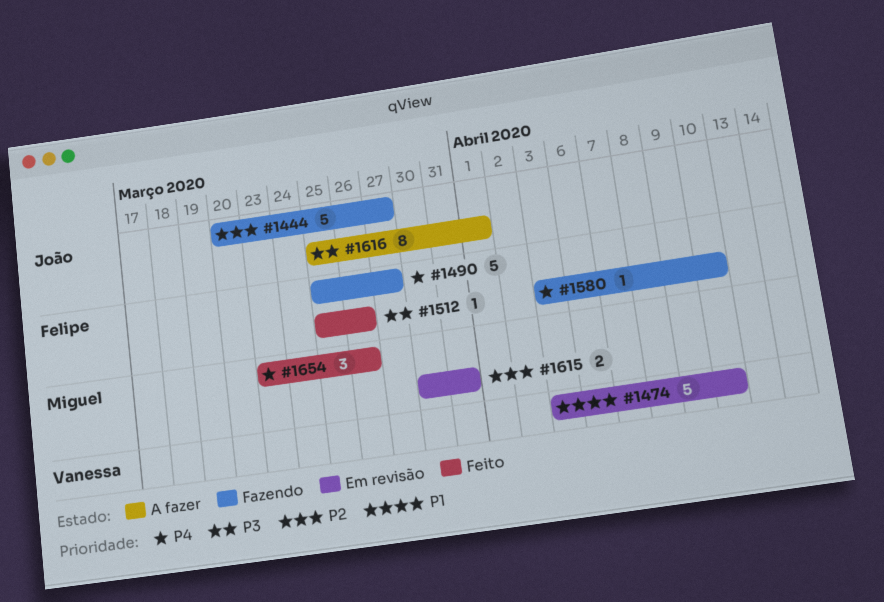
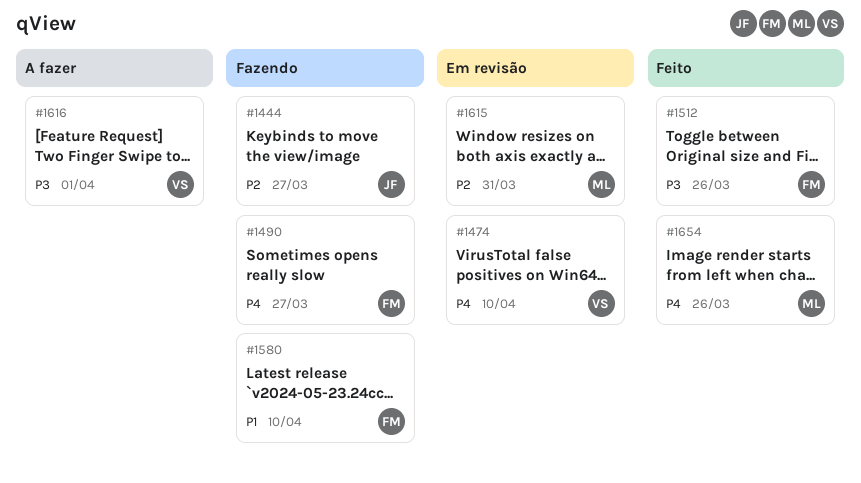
#1474, priority: P1 -> P4
#1580, priority: P4 -> P1
#1616, owner: João -> Vanessa

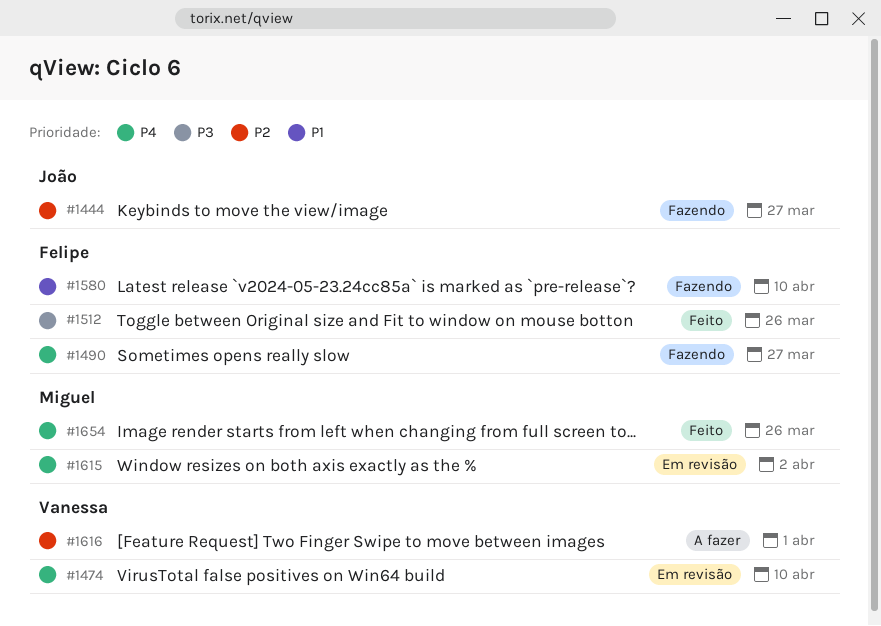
#1615, priority: P2 -> P4
#1615, due: Mar 31 -> Apr 2
#1616, priority: P3 -> P2

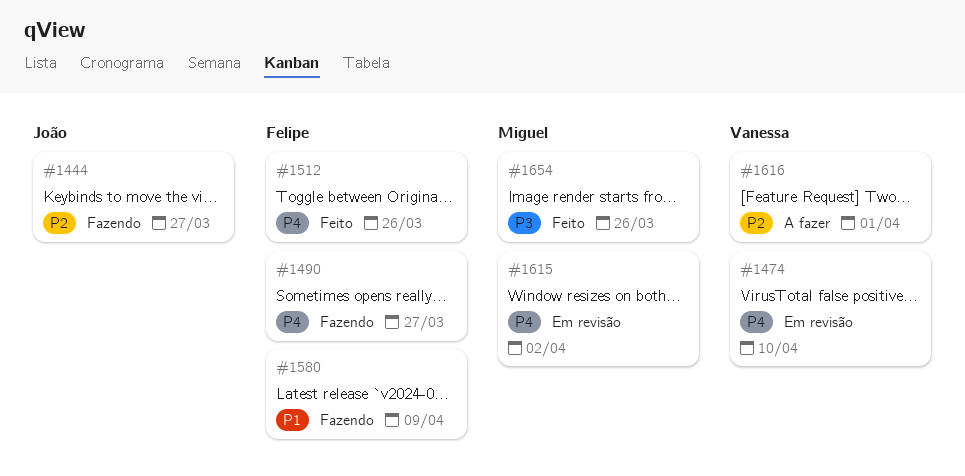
#1512, priority: P3 -> P4
#1580, due: Apr 10 -> Apr 9
#1654, priority: P4 -> P3

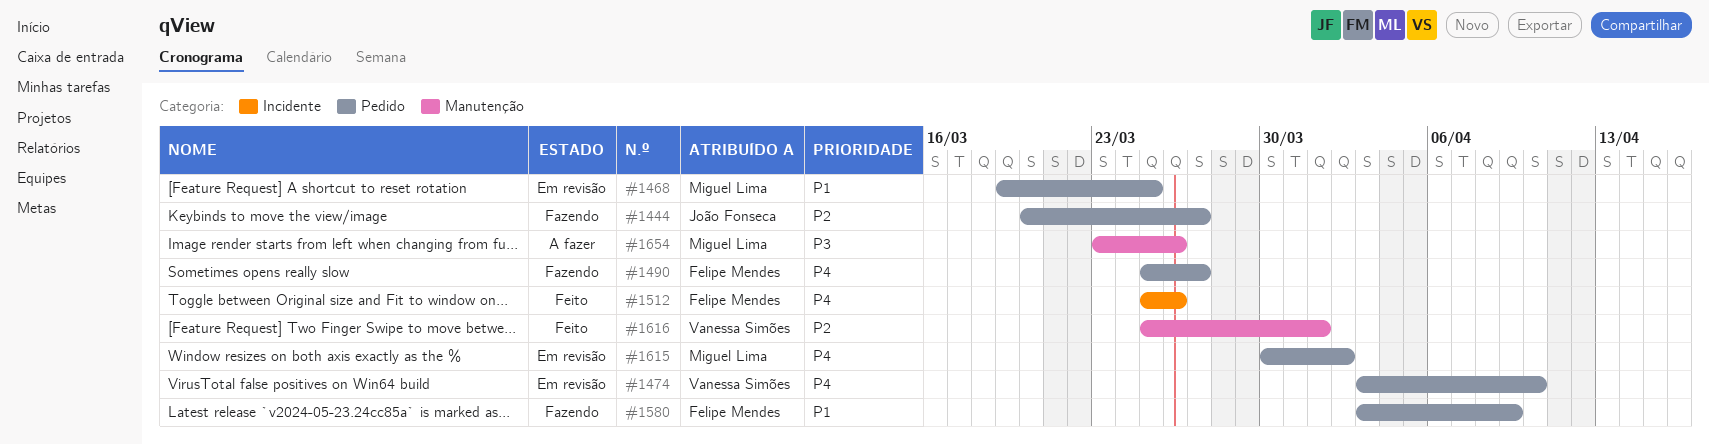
#1468: none -> present
#1616, status: A fazer -> Feito
#1654, status: Feito -> A fazer

